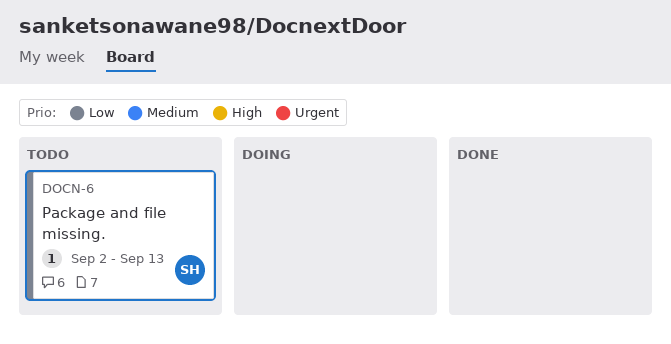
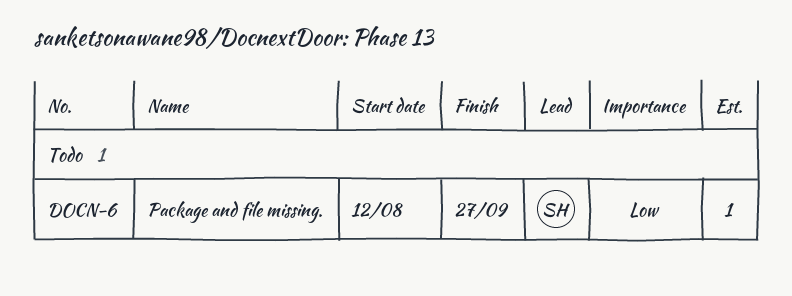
DOCN-6, start: Sep 2 -> Aug 12
DOCN-6, due: Sep 13 -> Sep 27

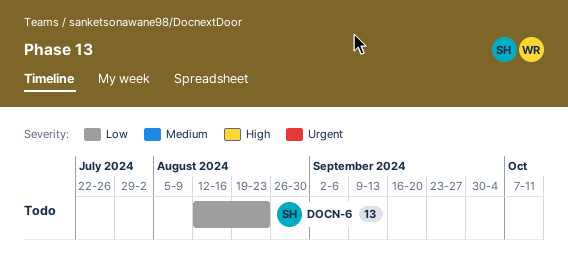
DOCN-6, estimate: 1 -> 13
DOCN-6, due: Sep 27 -> Aug 23

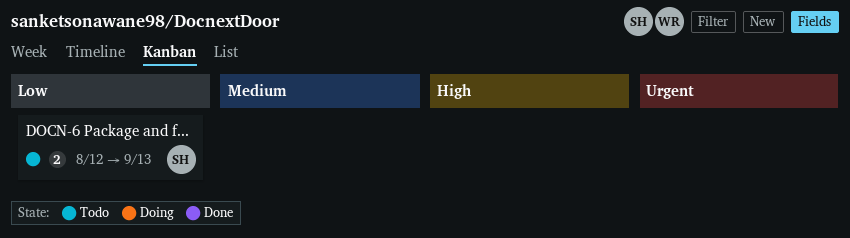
DOCN-6, estimate: 13 -> 2
DOCN-6, due: Aug 23 -> Sep 13

